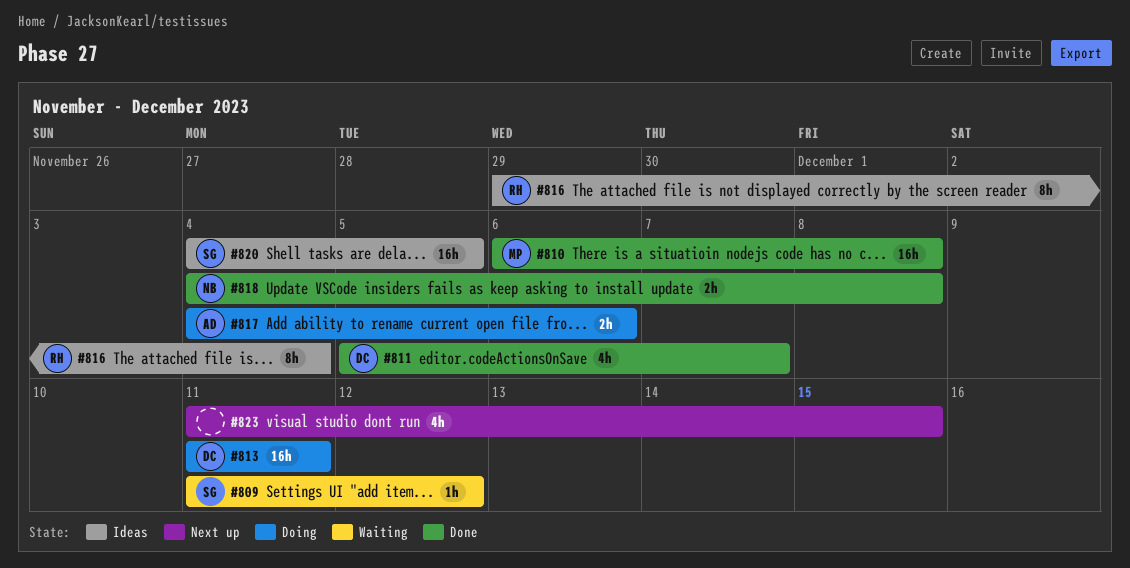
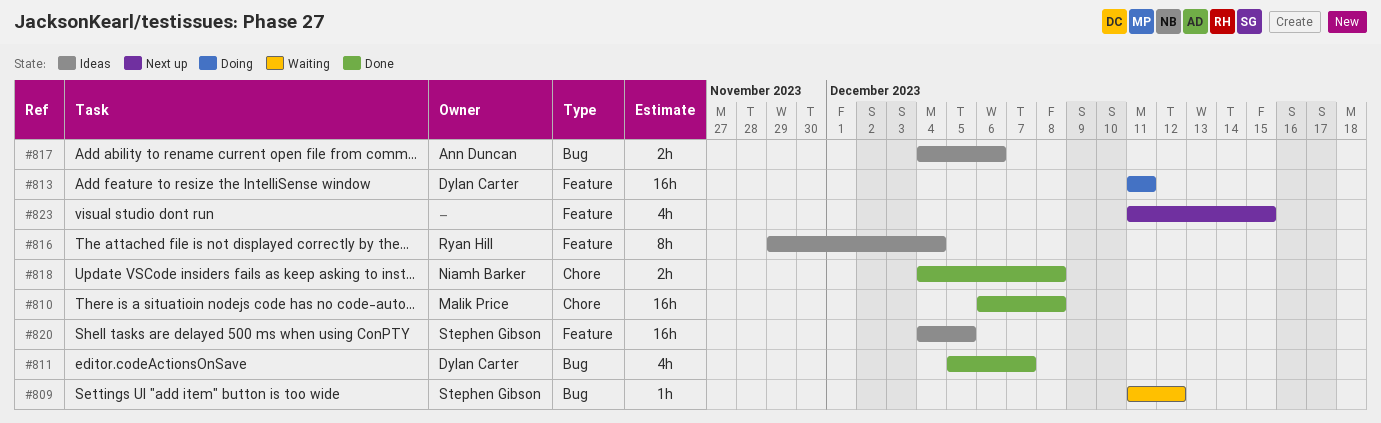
#817, status: Doing -> Ideas

